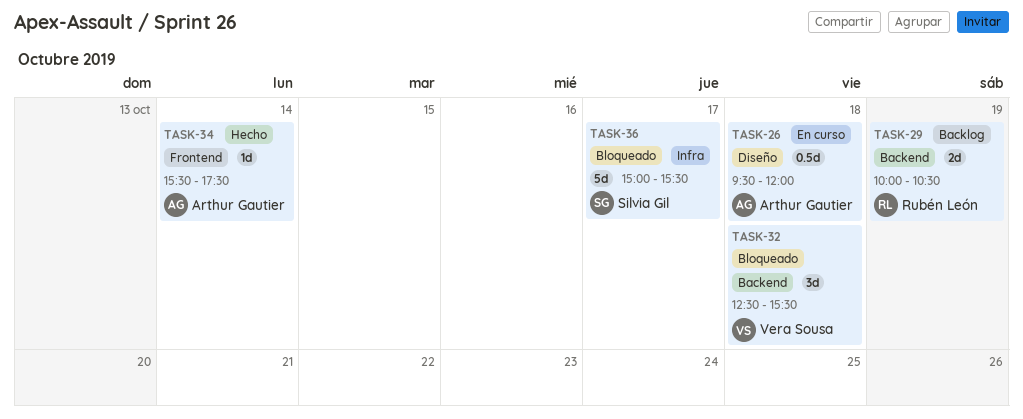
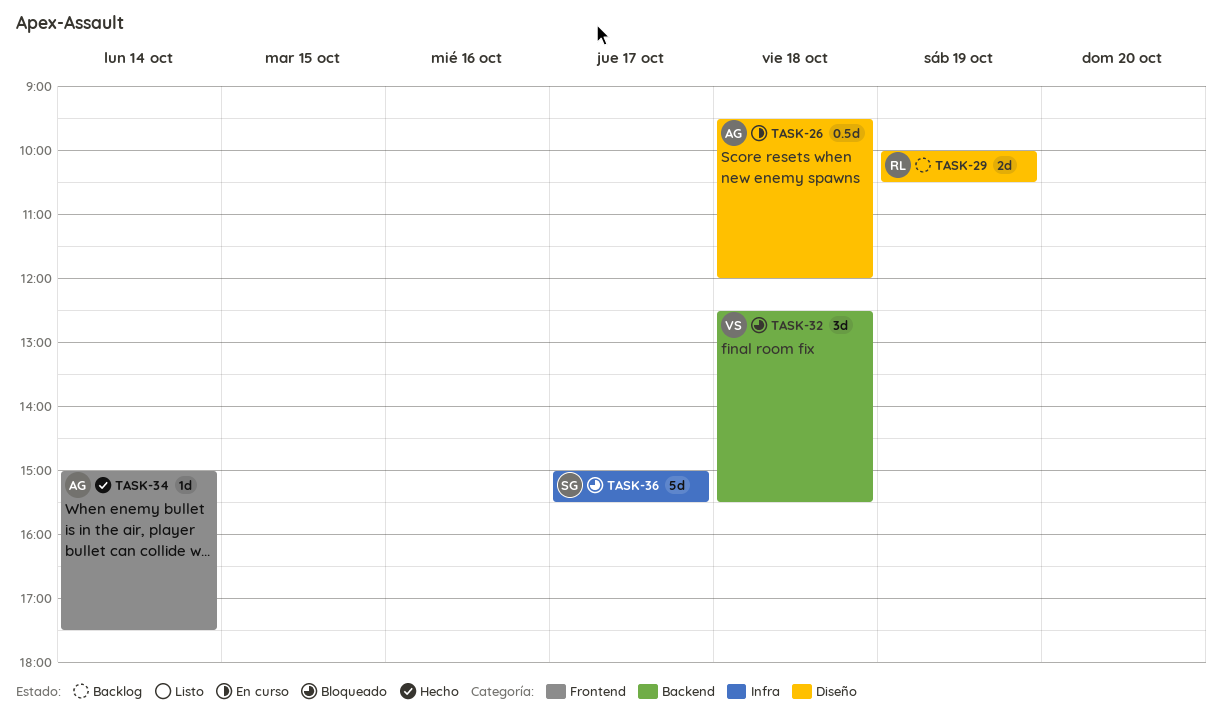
TASK-29, label: Backend -> Diseño
TASK-34, begins: 15:30 -> 15:00

